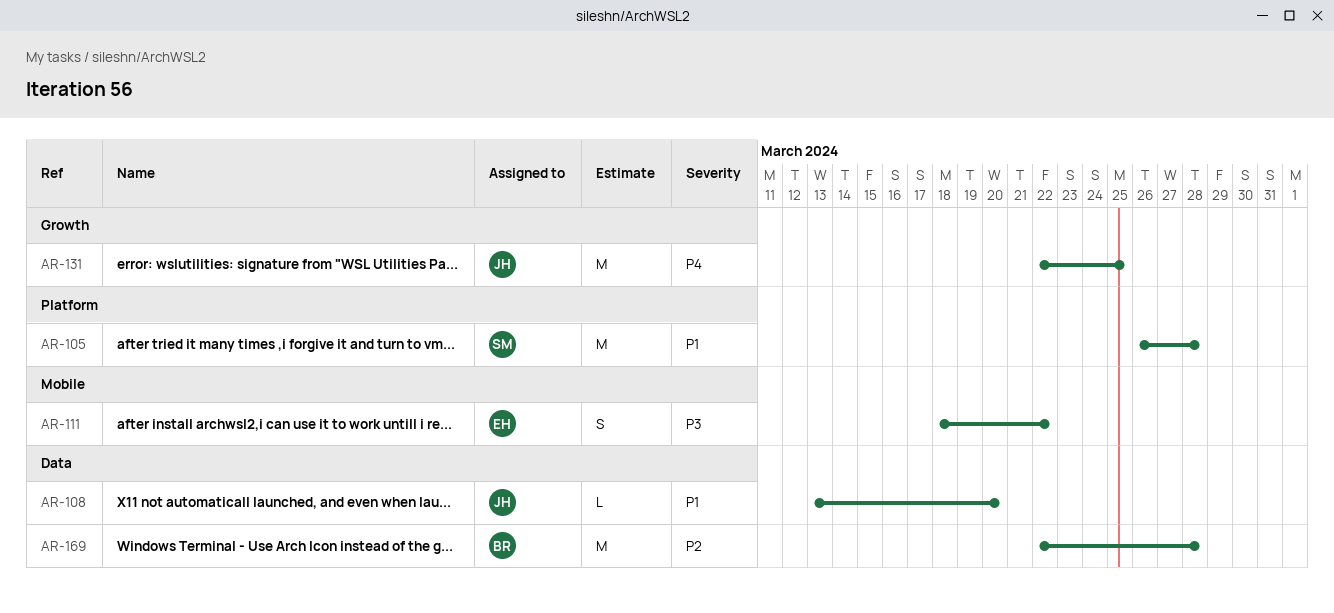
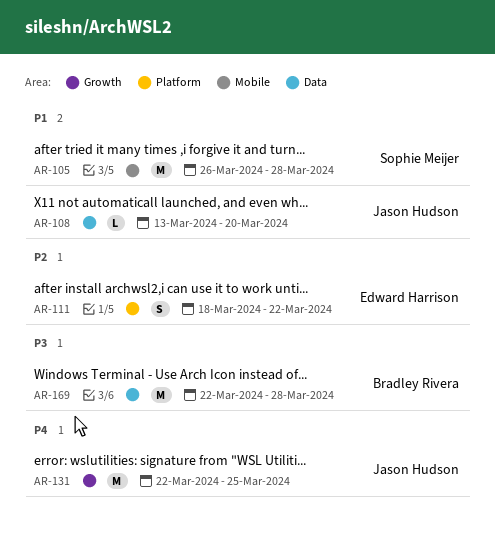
AR-105, label: Platform -> Mobile
AR-111, priority: P3 -> P2
AR-111, label: Mobile -> Platform
AR-169, priority: P2 -> P3

